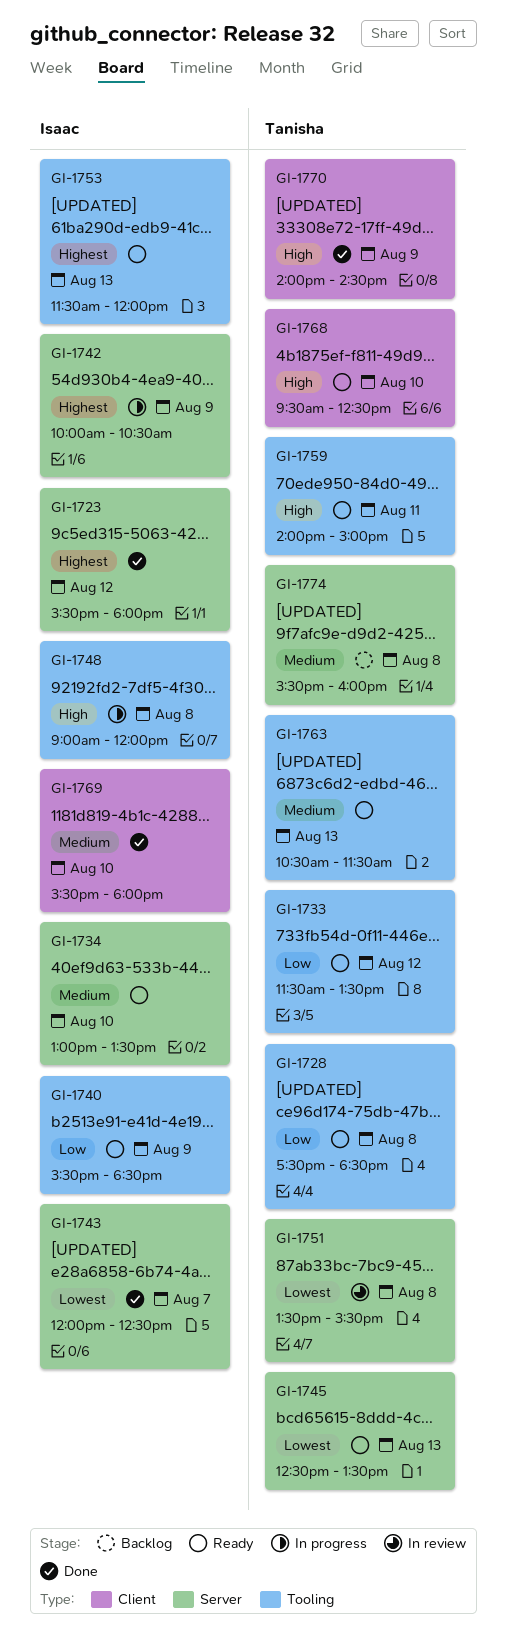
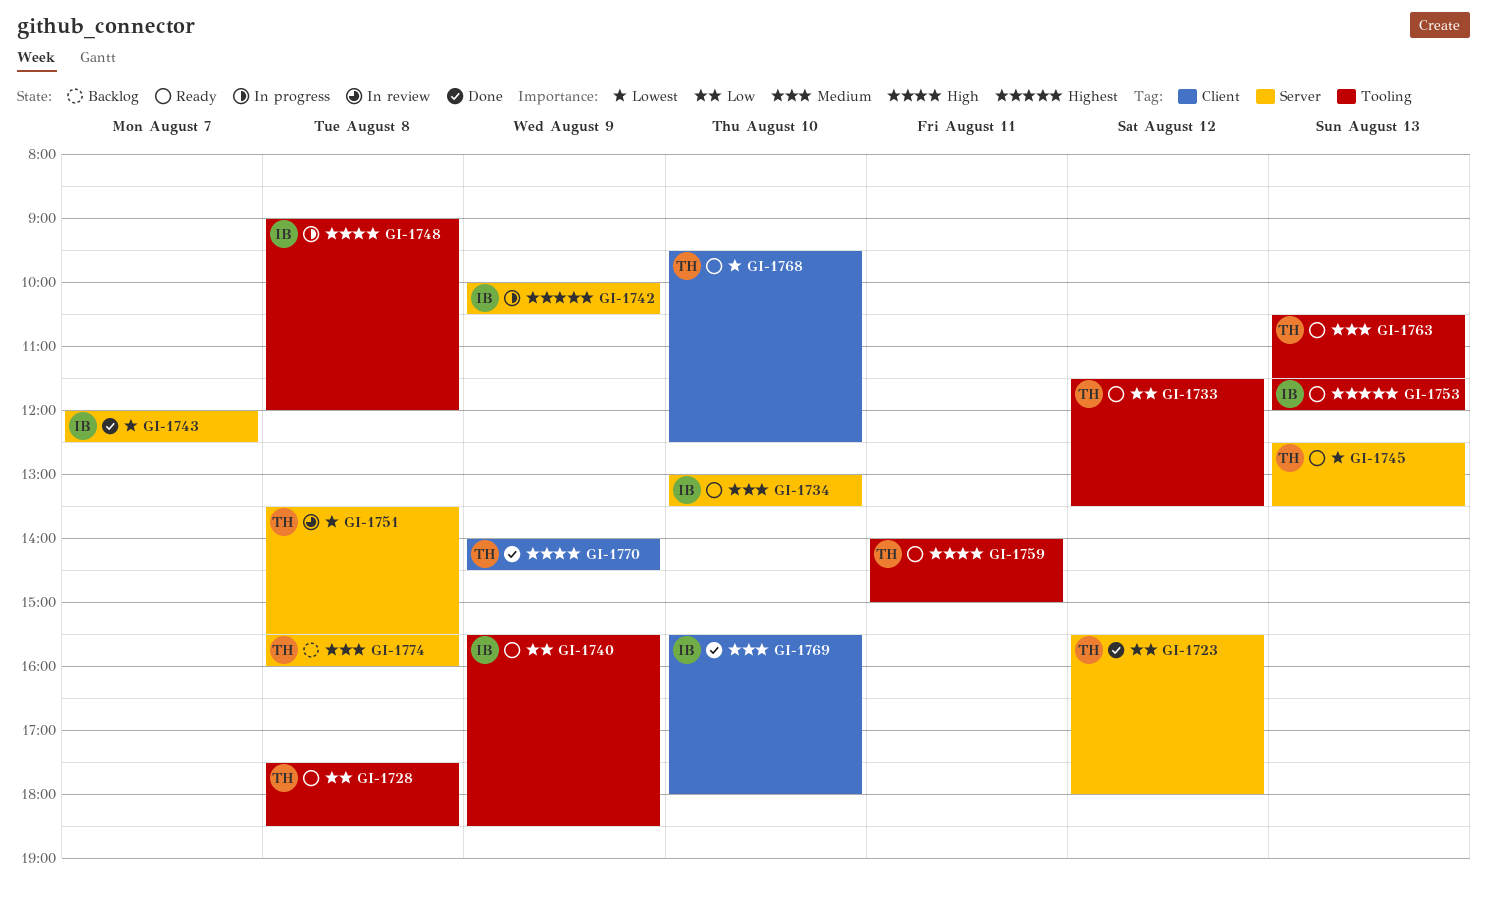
GI-1723, owner: Isaac -> Tanisha
GI-1723, priority: Highest -> Low
GI-1768, priority: High -> Lowest

